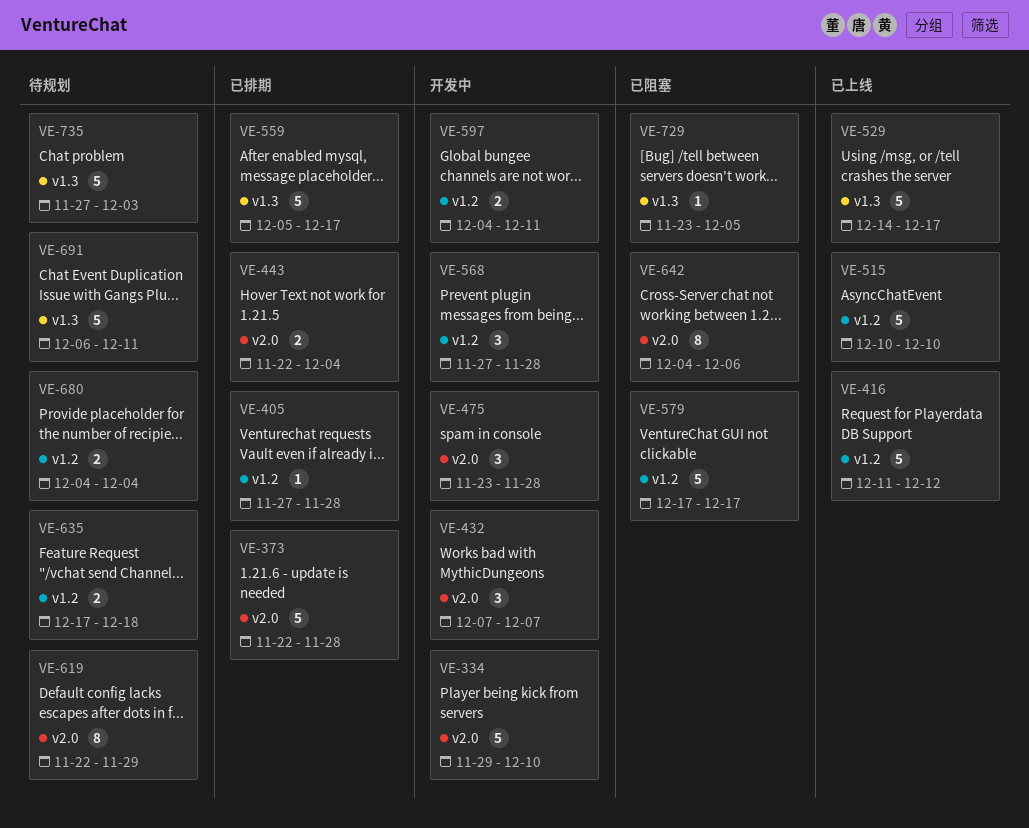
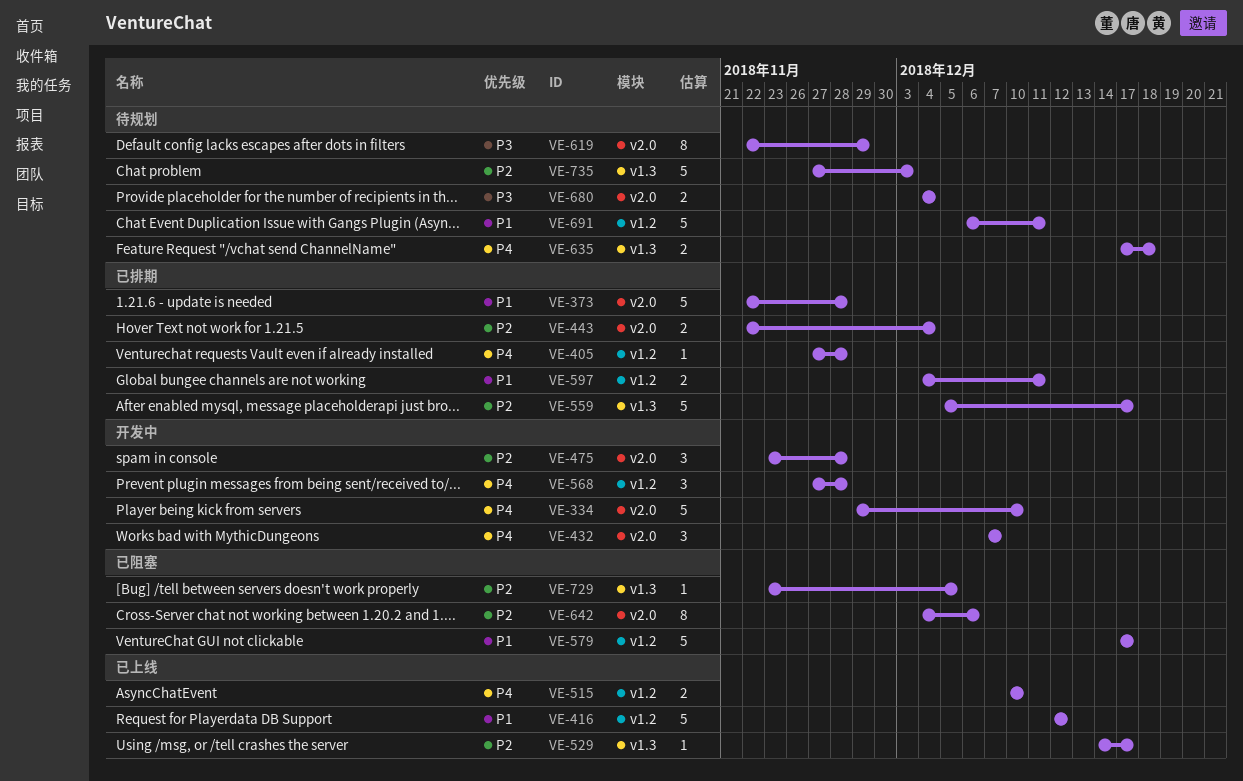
VE-416, start: Dec 11 -> Dec 12
VE-515, estimate: 5 -> 2
VE-529, estimate: 5 -> 1
VE-597, status: 开发中 -> 已排期
VE-635, label: v1.2 -> v1.3
VE-680, label: v1.2 -> v2.0
VE-691, label: v1.3 -> v1.2

